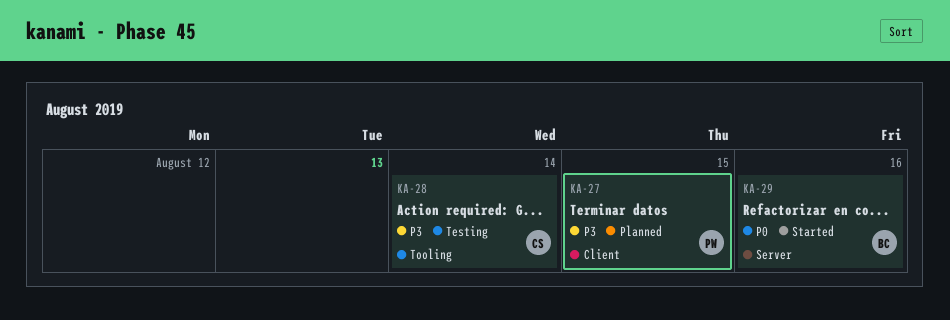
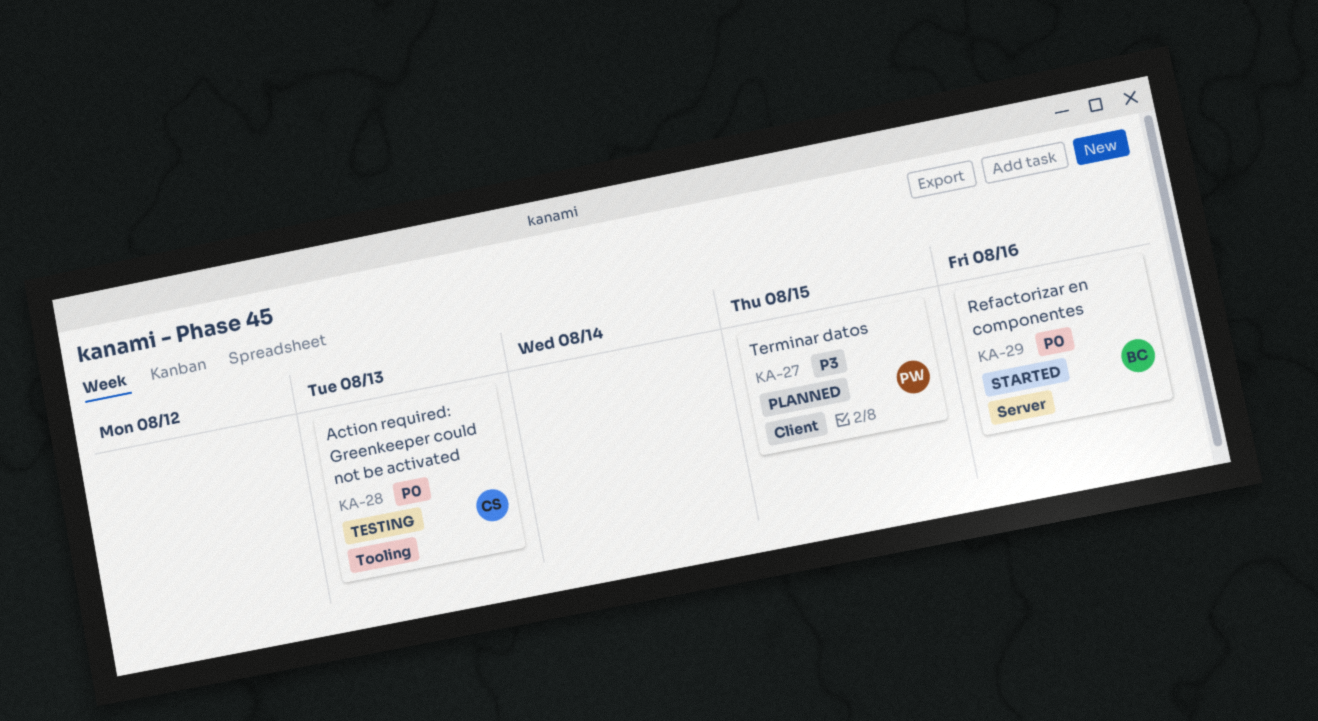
KA-28, priority: P3 -> P0
KA-28, due: Aug 14 -> Aug 13

